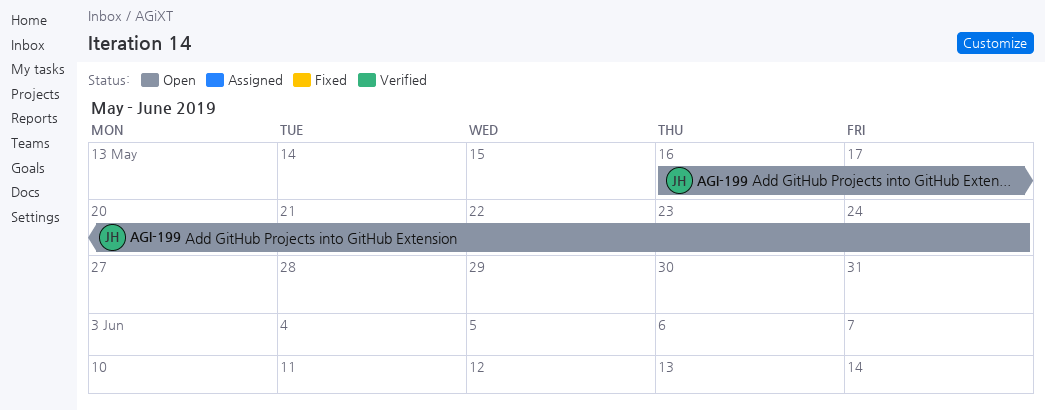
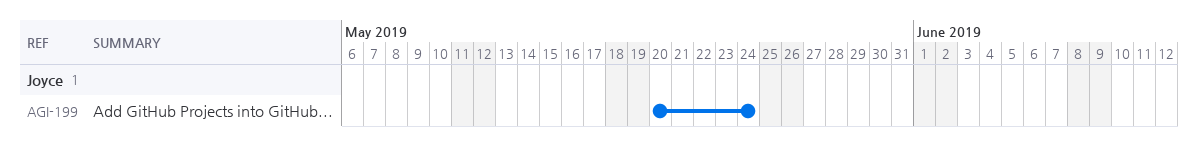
AGI-199, start: May 16 -> May 20

